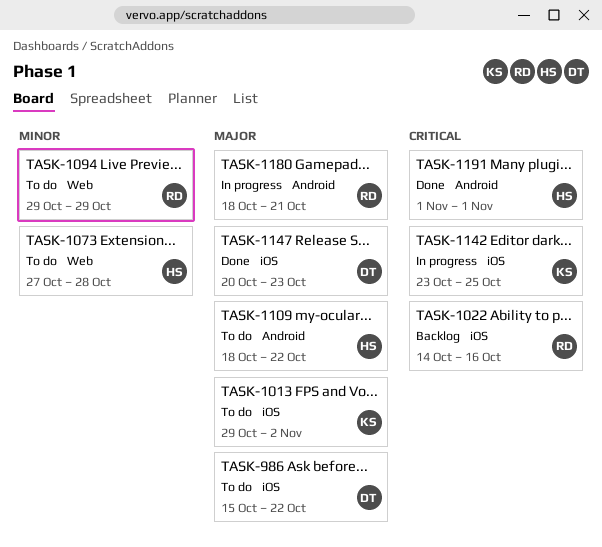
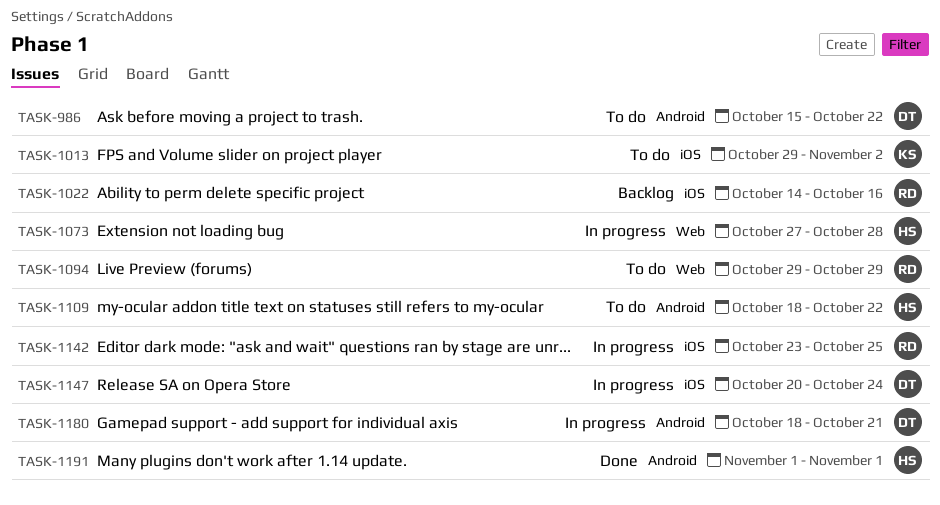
TASK-986, label: iOS -> Android
TASK-1073, status: To do -> In progress
TASK-1142, owner: KS -> RD
TASK-1147, status: Done -> In progress
TASK-1147, due: Oct 23 -> Oct 24
TASK-1180, owner: RD -> DT

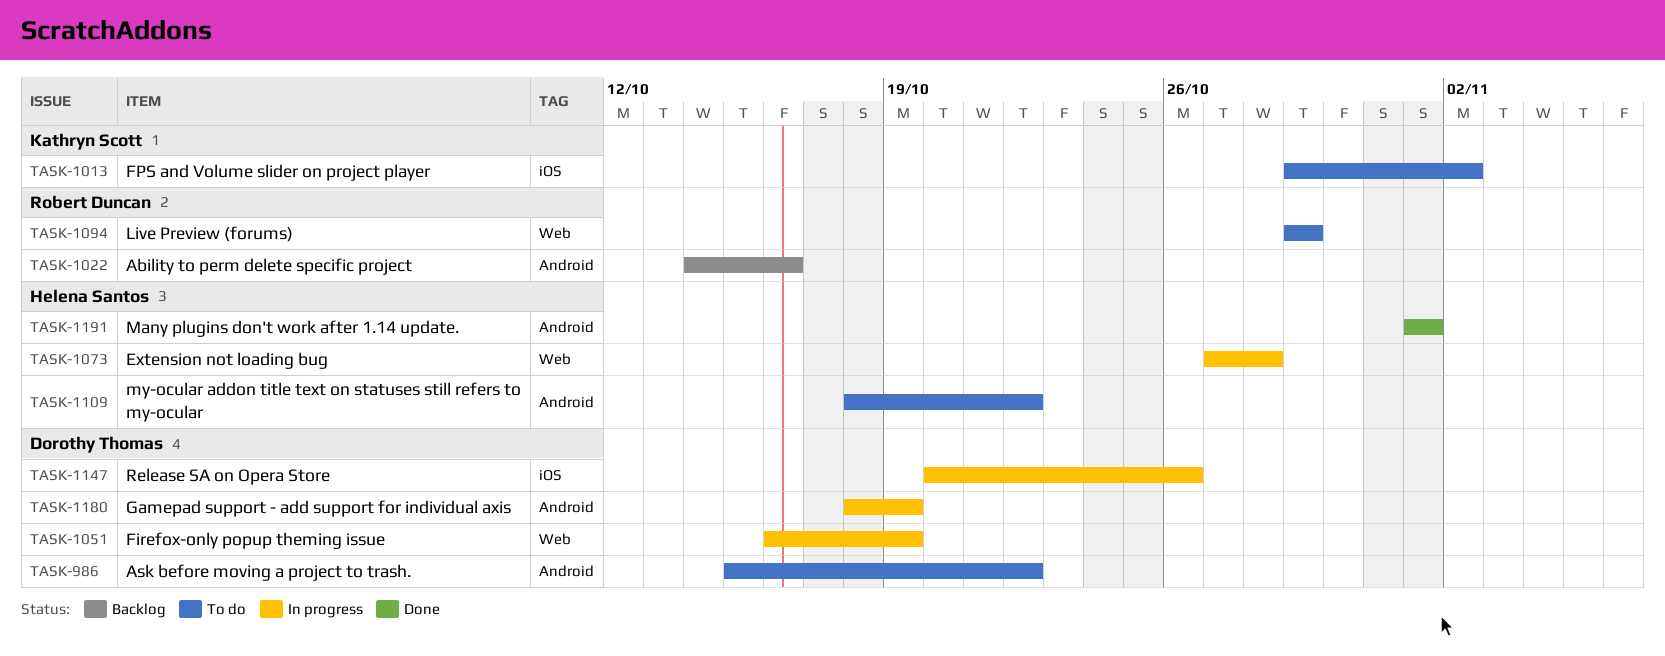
TASK-1022, label: iOS -> Android
TASK-1051: none -> present
TASK-1142: present -> none
TASK-1147, due: Oct 24 -> Oct 26
TASK-1180, due: Oct 21 -> Oct 19

